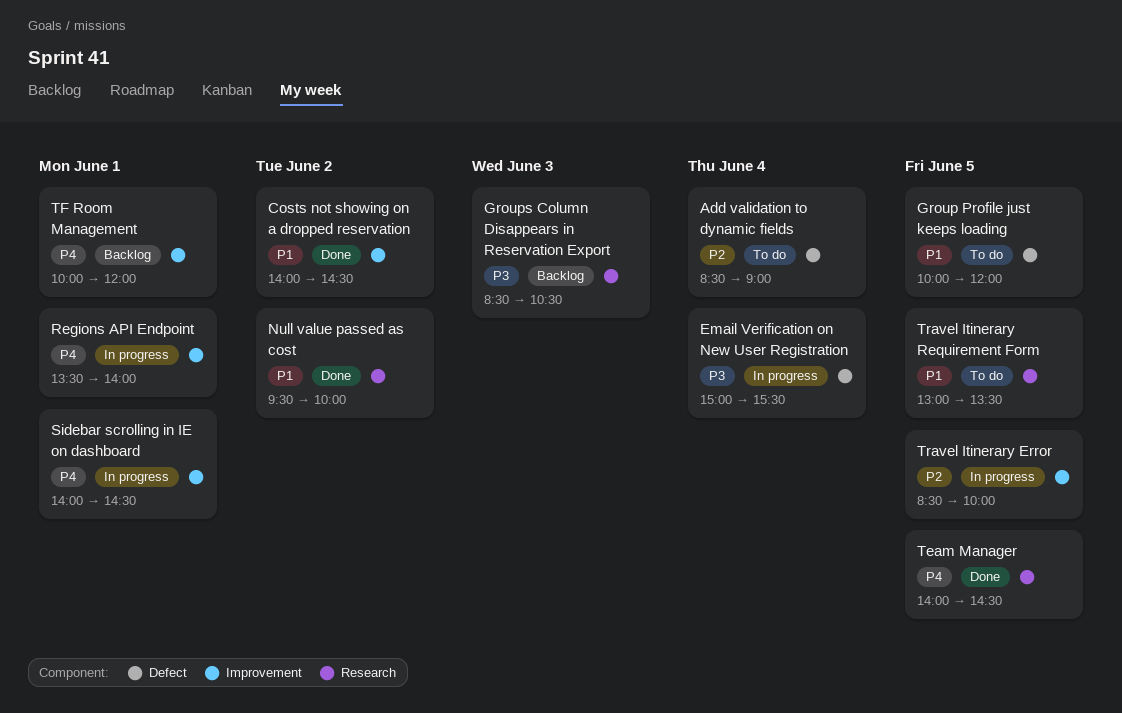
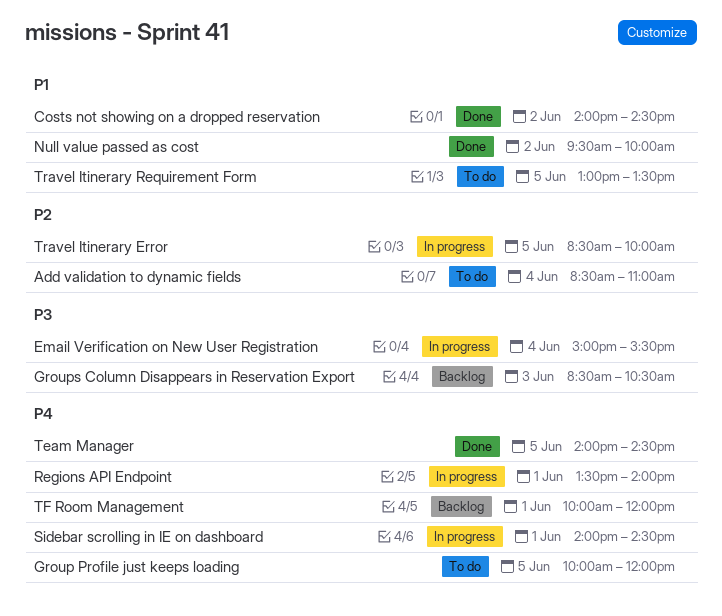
Add validation to dynamic fields, ends: 09:00 -> 11:00
Group Profile just keeps loading, priority: P1 -> P4

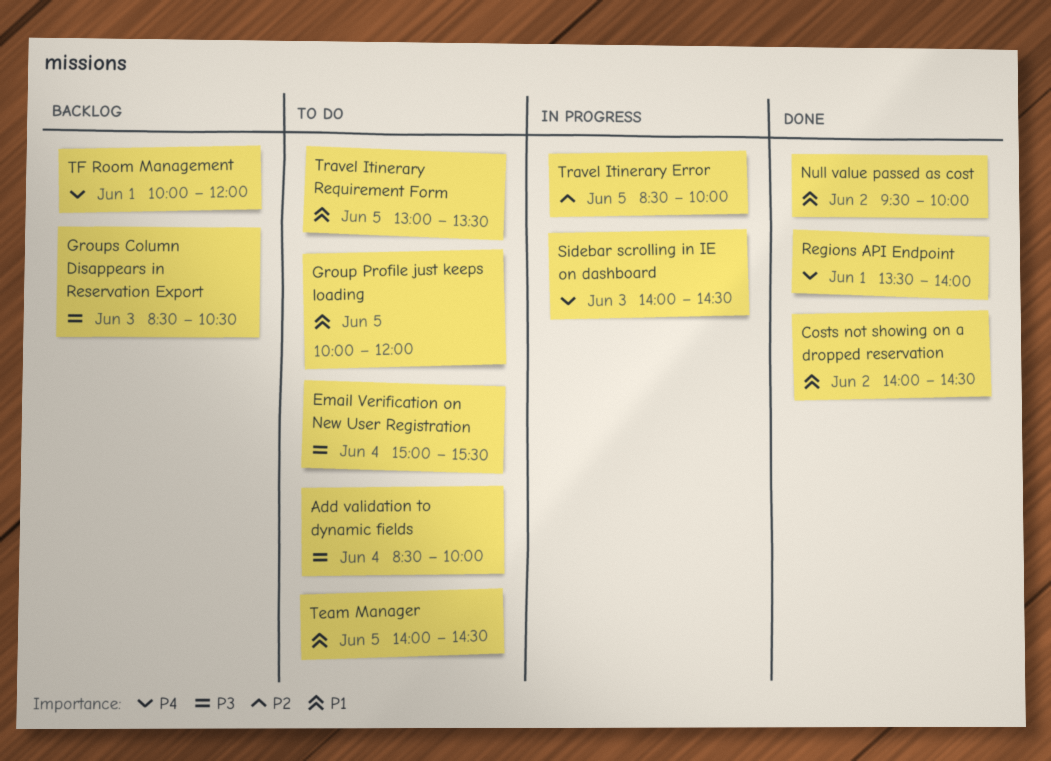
Add validation to dynamic fields, priority: P2 -> P3
Add validation to dynamic fields, ends: 11:00 -> 10:00
Email Verification on New User Registration, status: In progress -> To do
Group Profile just keeps loading, priority: P4 -> P1
Regions API Endpoint, status: In progress -> Done
Sidebar scrolling in IE on dashboard, day: Jun 1 -> Jun 3
Team Manager, status: Done -> To do
Team Manager, priority: P4 -> P1

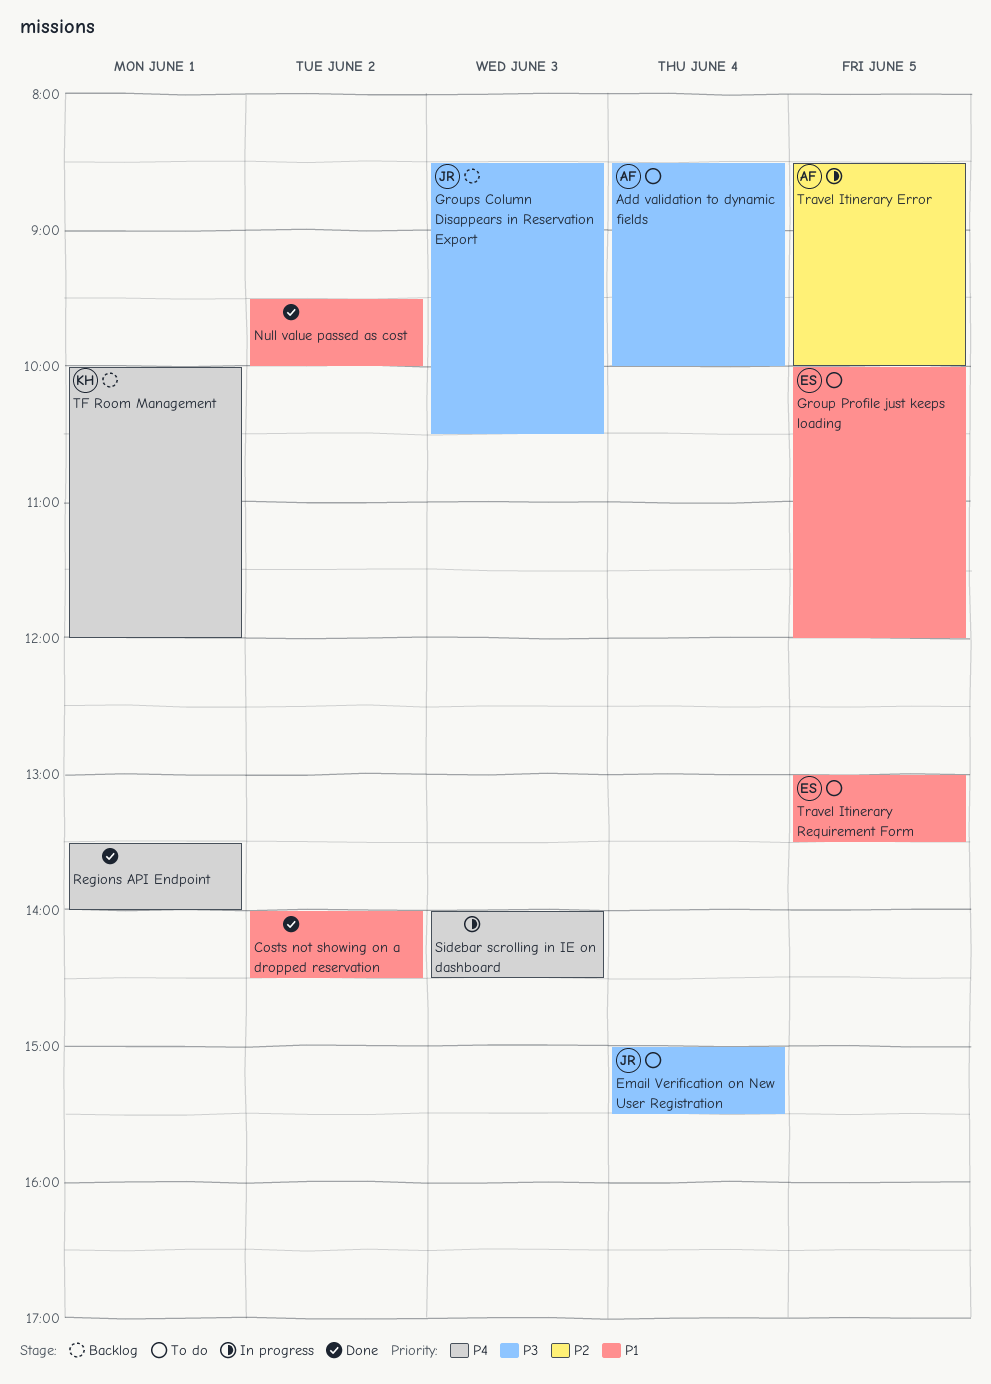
Team Manager: present -> none

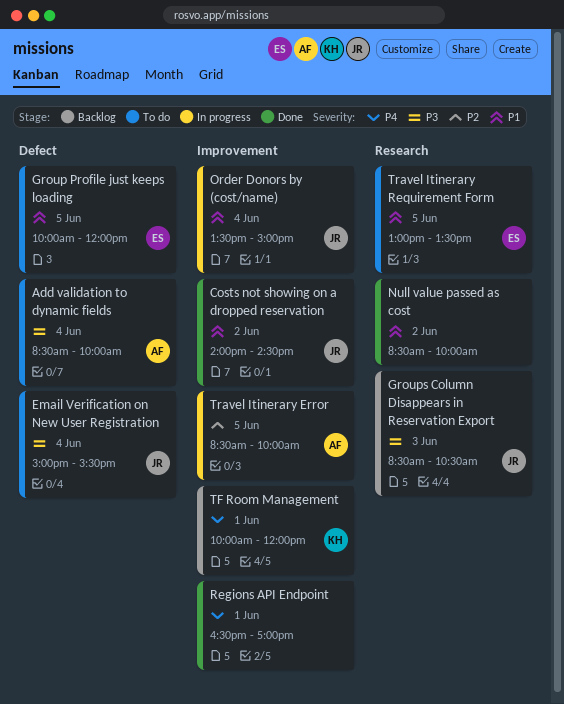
Costs not showing on a dropped reservation, owner: none -> JR
Null value passed as cost, begins: 09:30 -> 08:30
Order Donors by (cost/name): none -> present
Regions API Endpoint, begins: 13:30 -> 16:30
Regions API Endpoint, ends: 14:00 -> 17:00
Sidebar scrolling in IE on dashboard: present -> none

